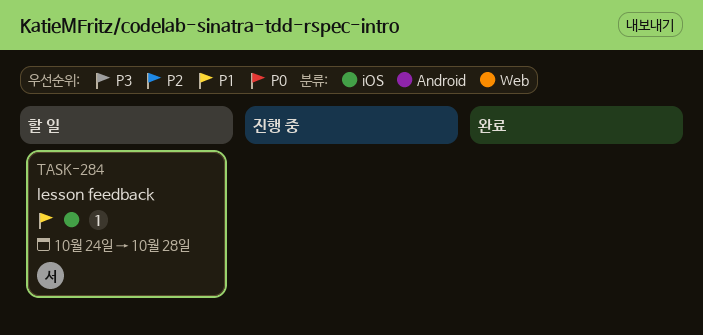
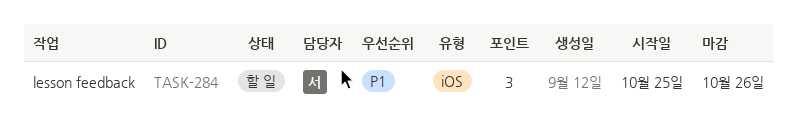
TASK-284, estimate: 1 -> 3
TASK-284, start: Oct 24 -> Oct 25
TASK-284, due: Oct 28 -> Oct 26

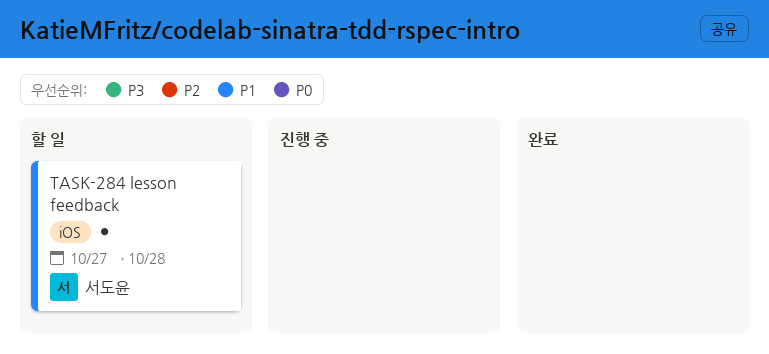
TASK-284, estimate: 3 -> 1
TASK-284, start: Oct 25 -> Oct 27
TASK-284, due: Oct 26 -> Oct 28

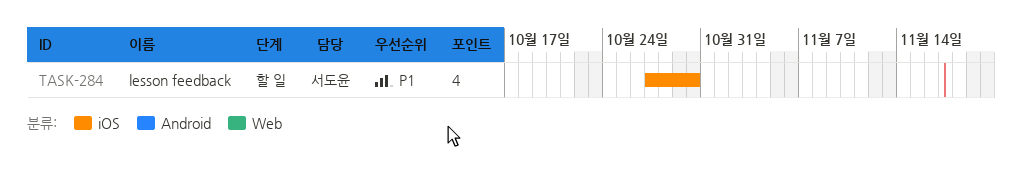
TASK-284, estimate: 1 -> 4
TASK-284, due: Oct 28 -> Oct 30

